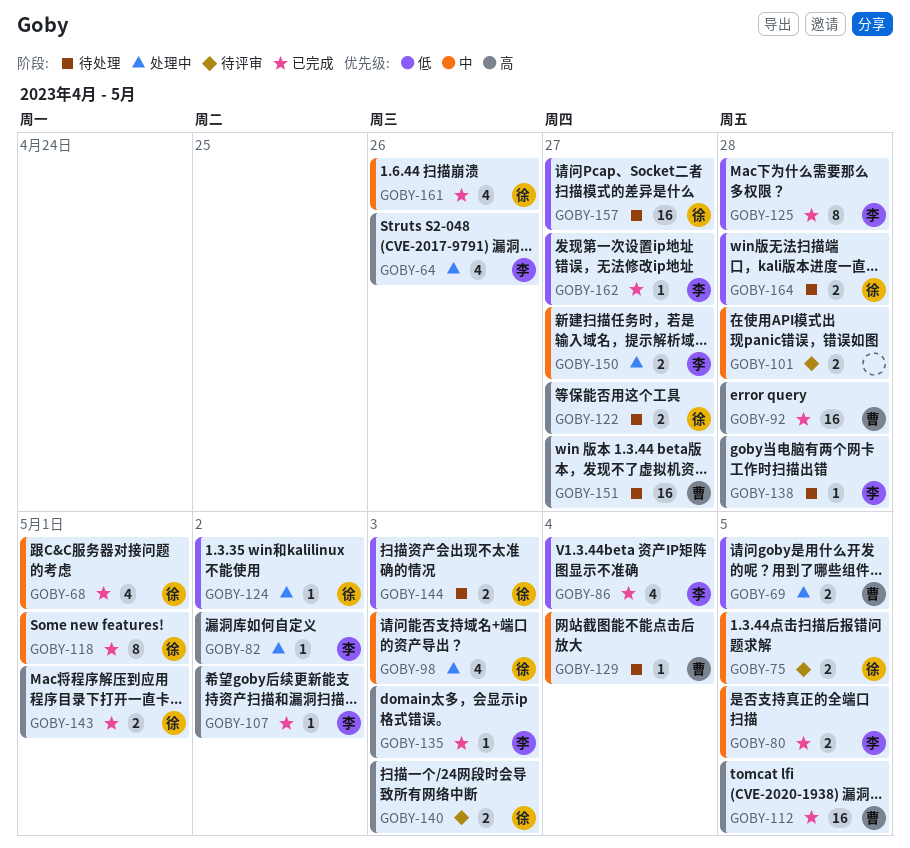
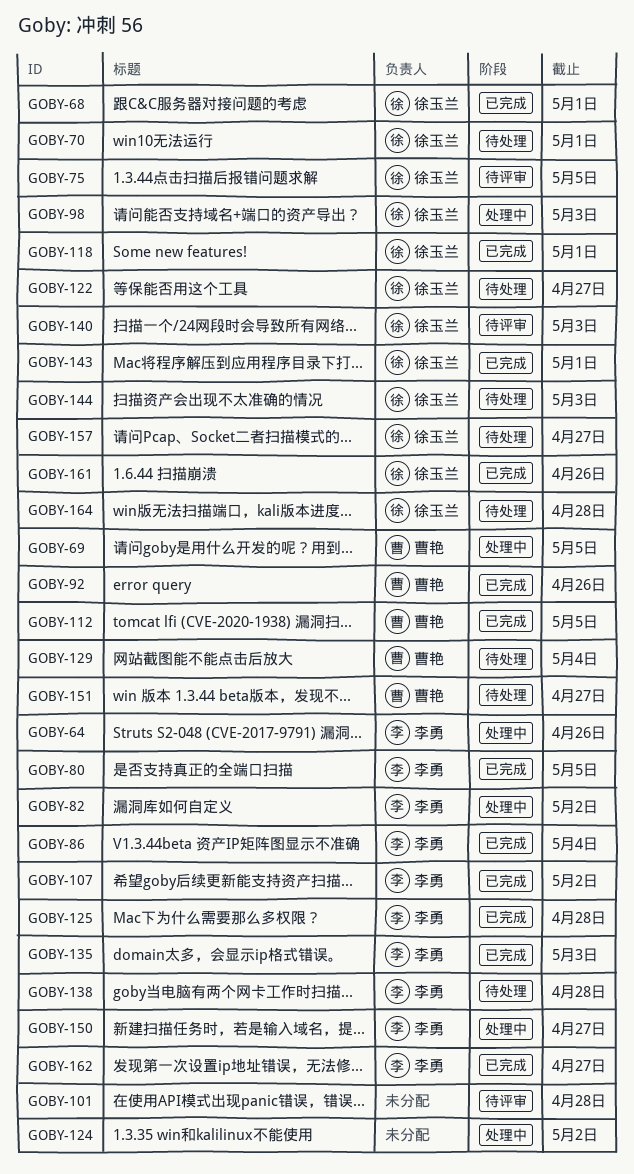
GOBY-70: none -> present
GOBY-92, due: Apr 28 -> Apr 26
GOBY-124, owner: 徐玉兰 -> none

